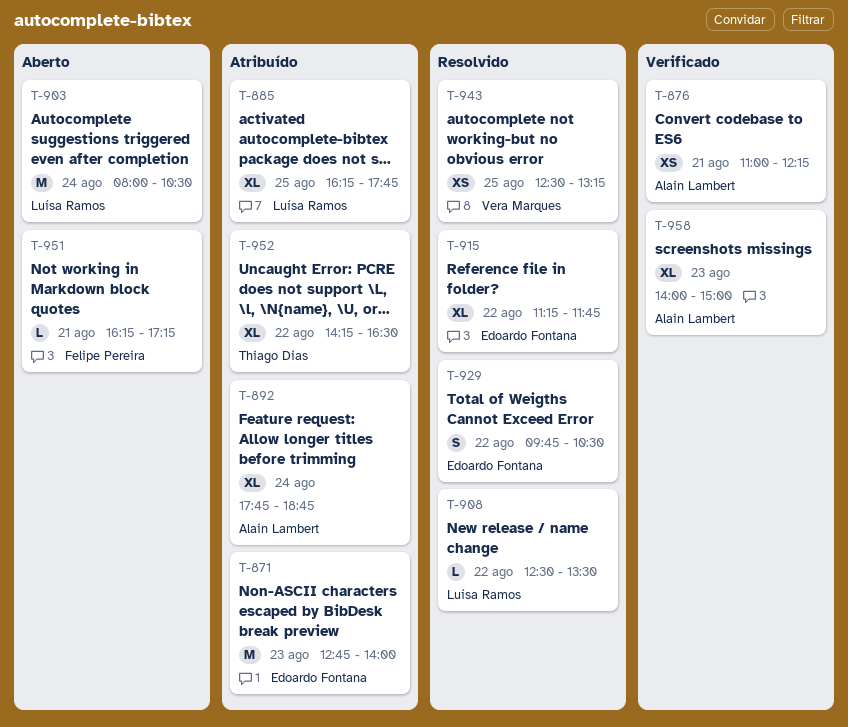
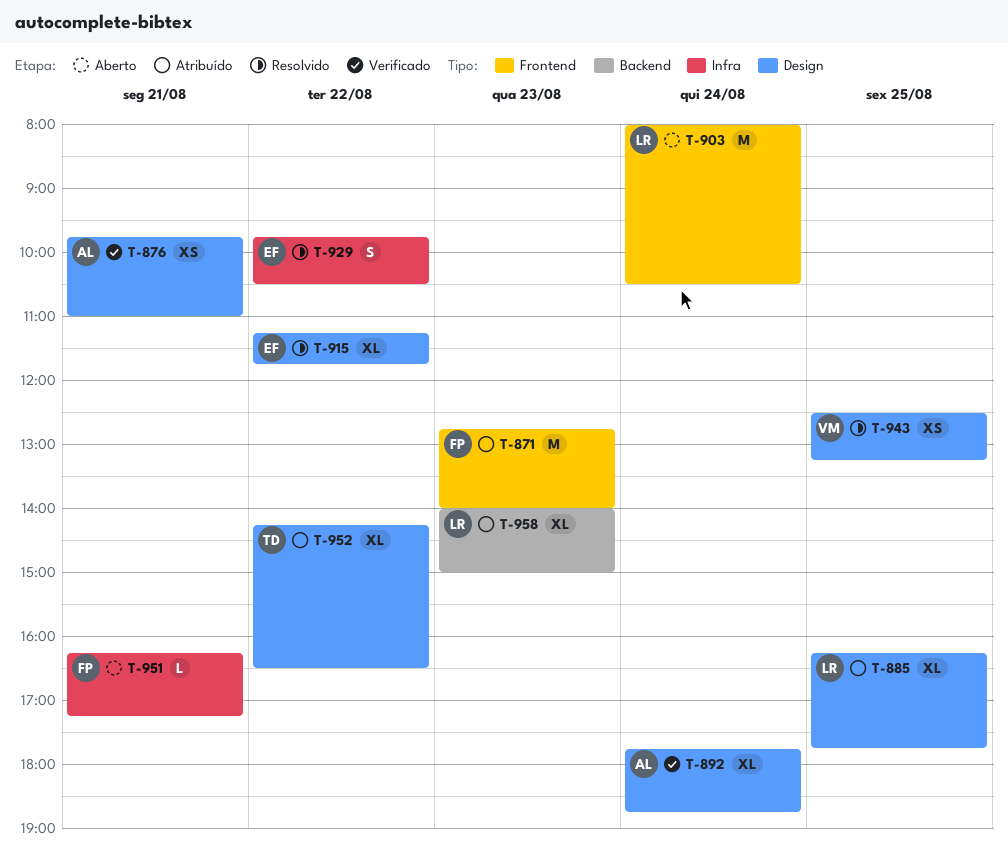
T-871, owner: Edoardo Fontana -> Felipe Pereira
T-876, begins: 11:00 -> 09:45
T-876, ends: 12:15 -> 11:00
T-892, status: Atribuído -> Verificado
T-908: present -> none
T-958, status: Verificado -> Atribuído
T-958, owner: Alain Lambert -> Luísa Ramos

